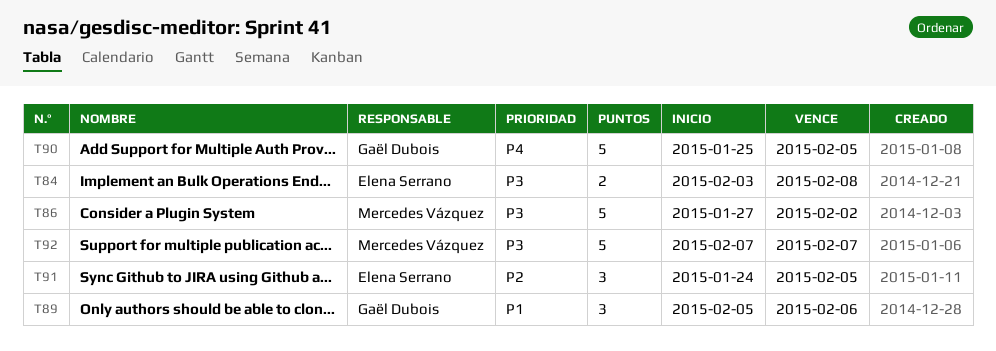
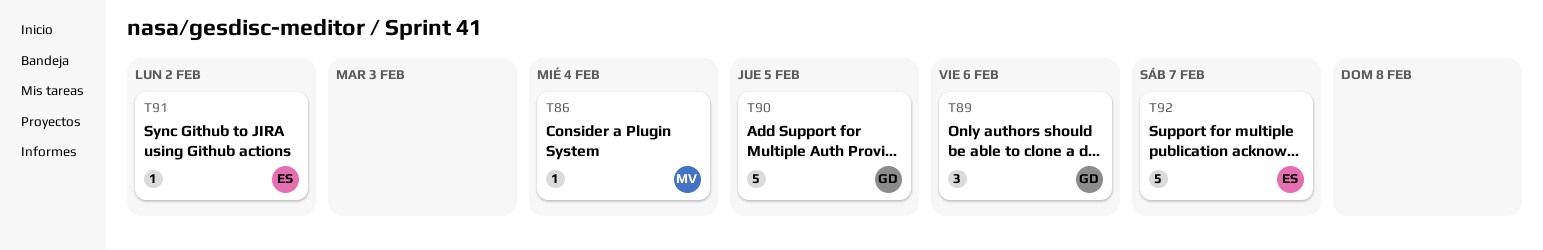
T84: present -> none
T86, estimate: 5 -> 1
T86, due: Feb 2 -> Feb 4
T91, estimate: 3 -> 1
T91, due: Feb 5 -> Feb 2
T92, owner: Mercedes Vázquez -> Elena Serrano

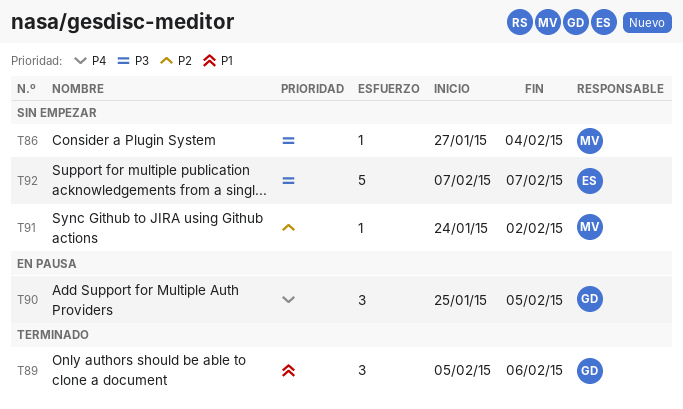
T90, estimate: 5 -> 3
T91, owner: ES -> MV

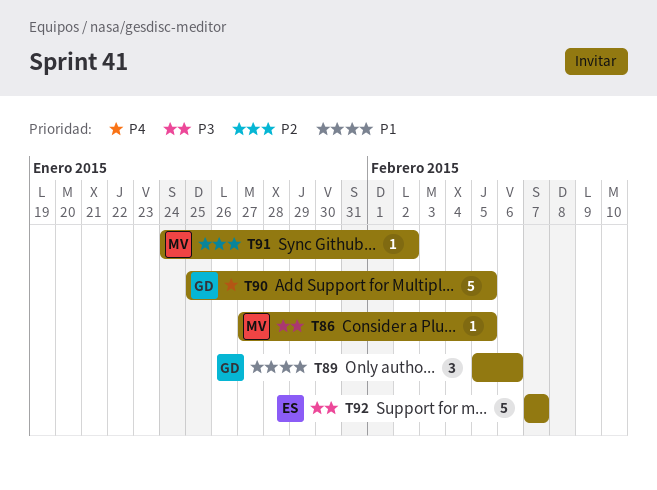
T86, due: Feb 4 -> Feb 5
T90, estimate: 3 -> 5

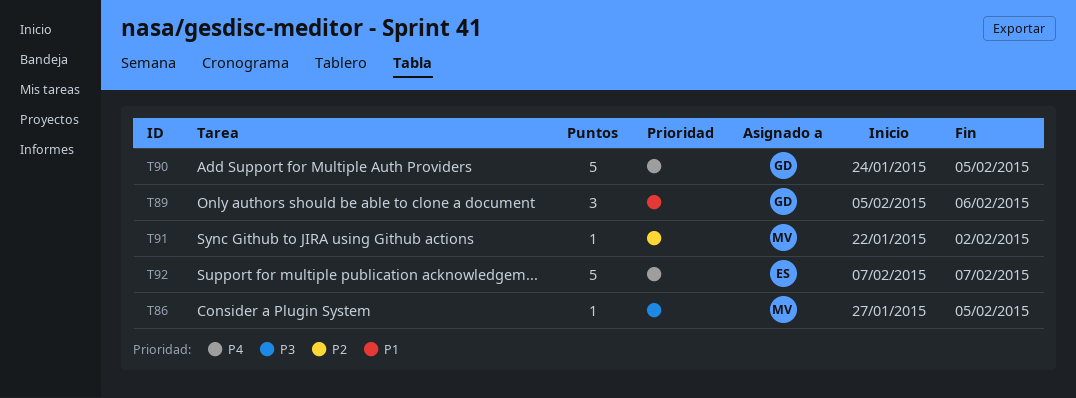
T90, start: Jan 25 -> Jan 24
T91, start: Jan 24 -> Jan 22
T92, priority: P3 -> P4

